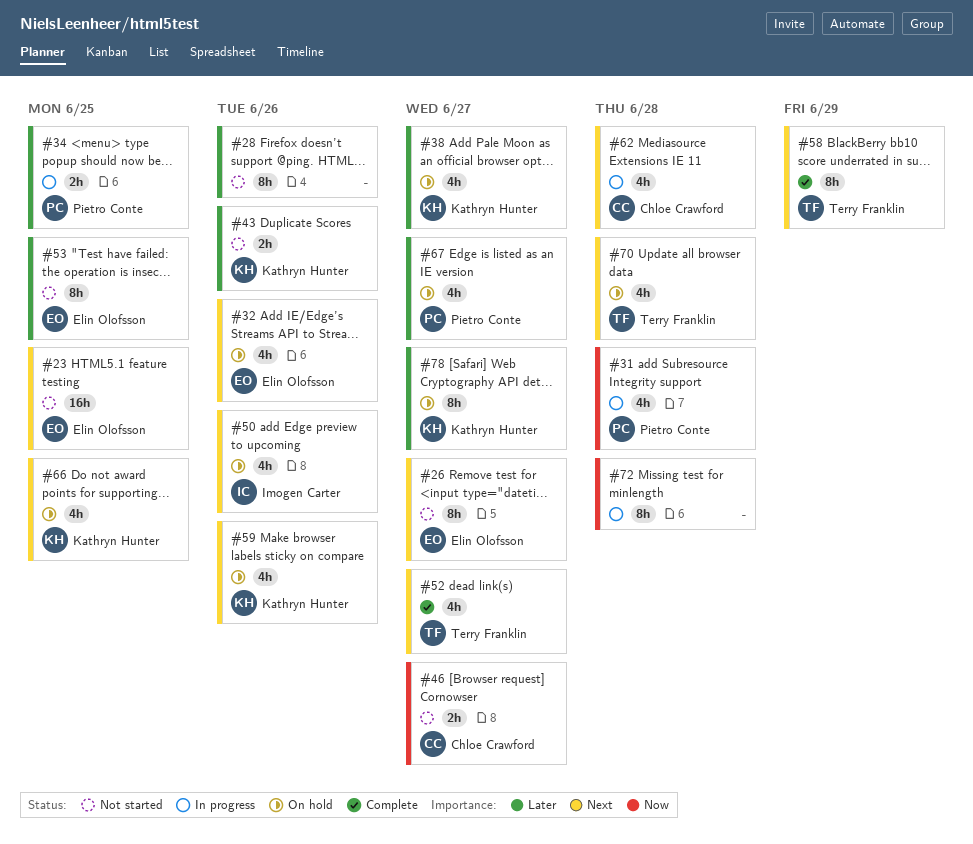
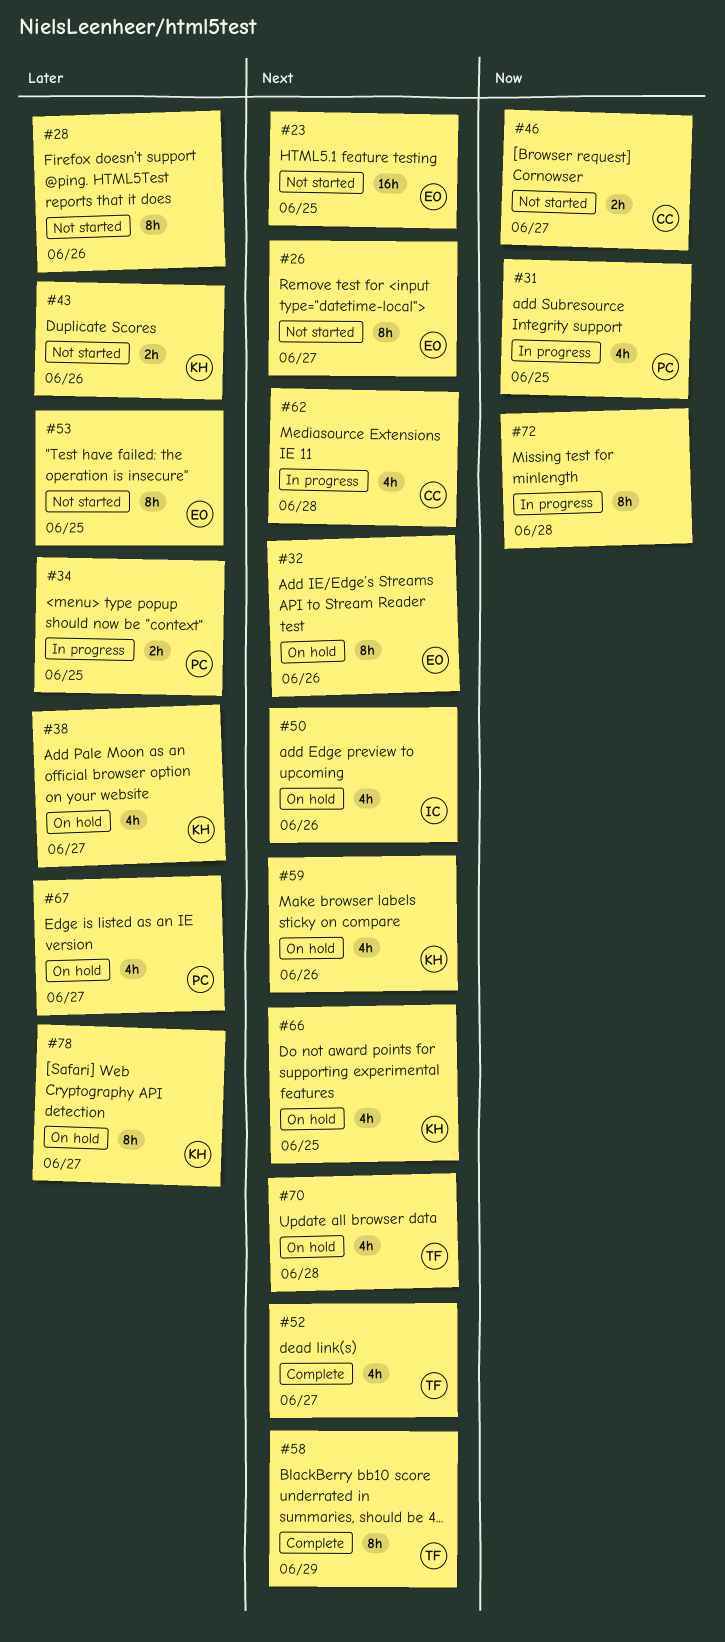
#31, due: Jun 28 -> Jun 25
#32, estimate: 4h -> 8h

